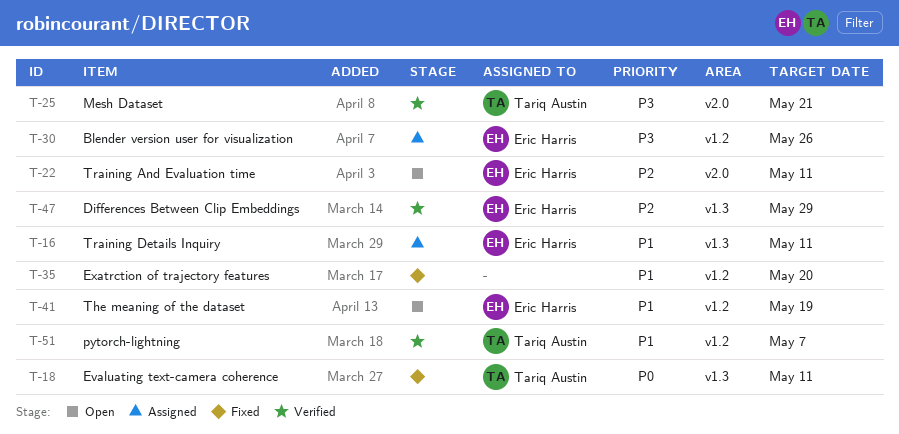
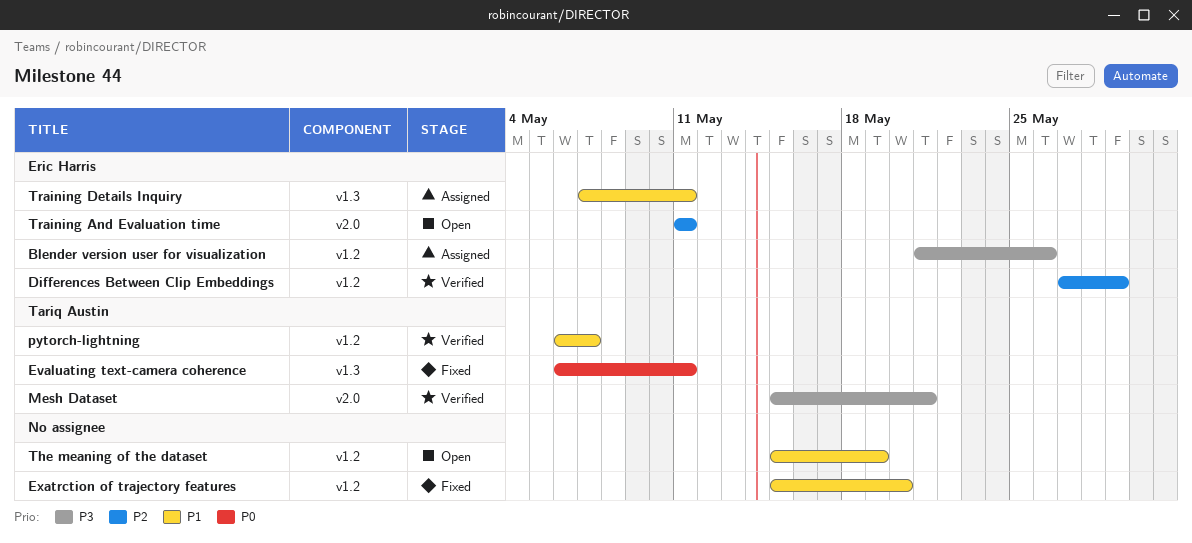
Differences Between Clip Embeddings, label: v1.3 -> v1.2
The meaning of the dataset, owner: Eric Harris -> none

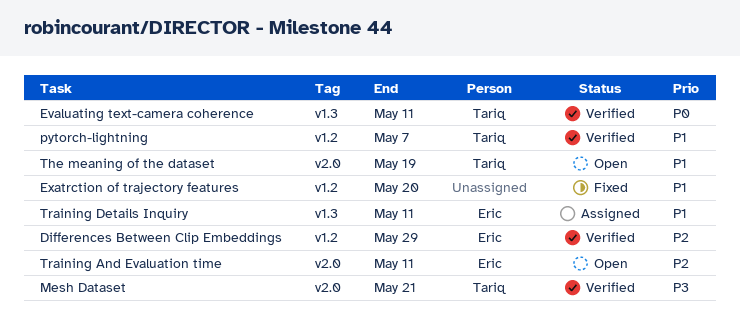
Blender version user for visualization: present -> none
Evaluating text-camera coherence, status: Fixed -> Verified
The meaning of the dataset, owner: none -> Tariq Austin
The meaning of the dataset, label: v1.2 -> v2.0

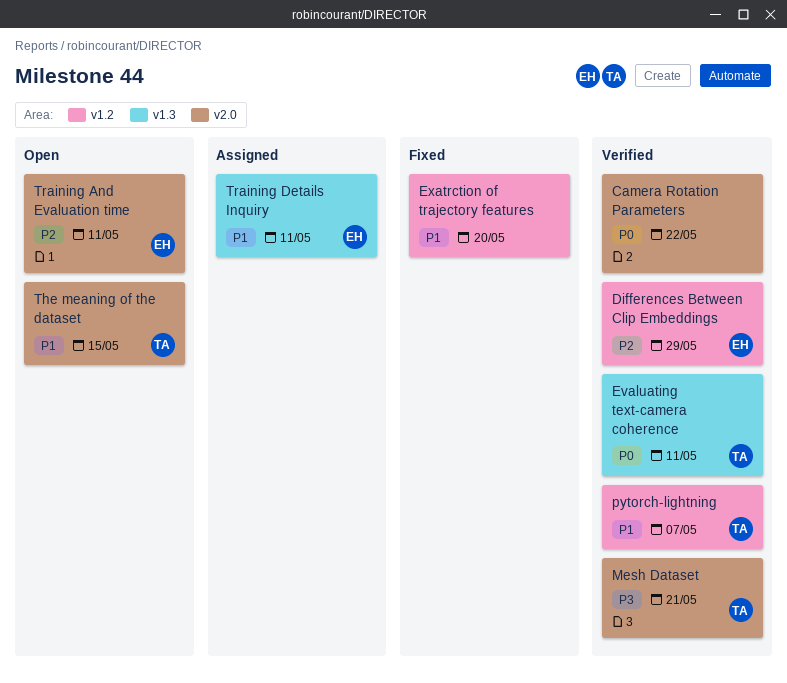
Camera Rotation Parameters: none -> present
The meaning of the dataset, due: May 19 -> May 15

